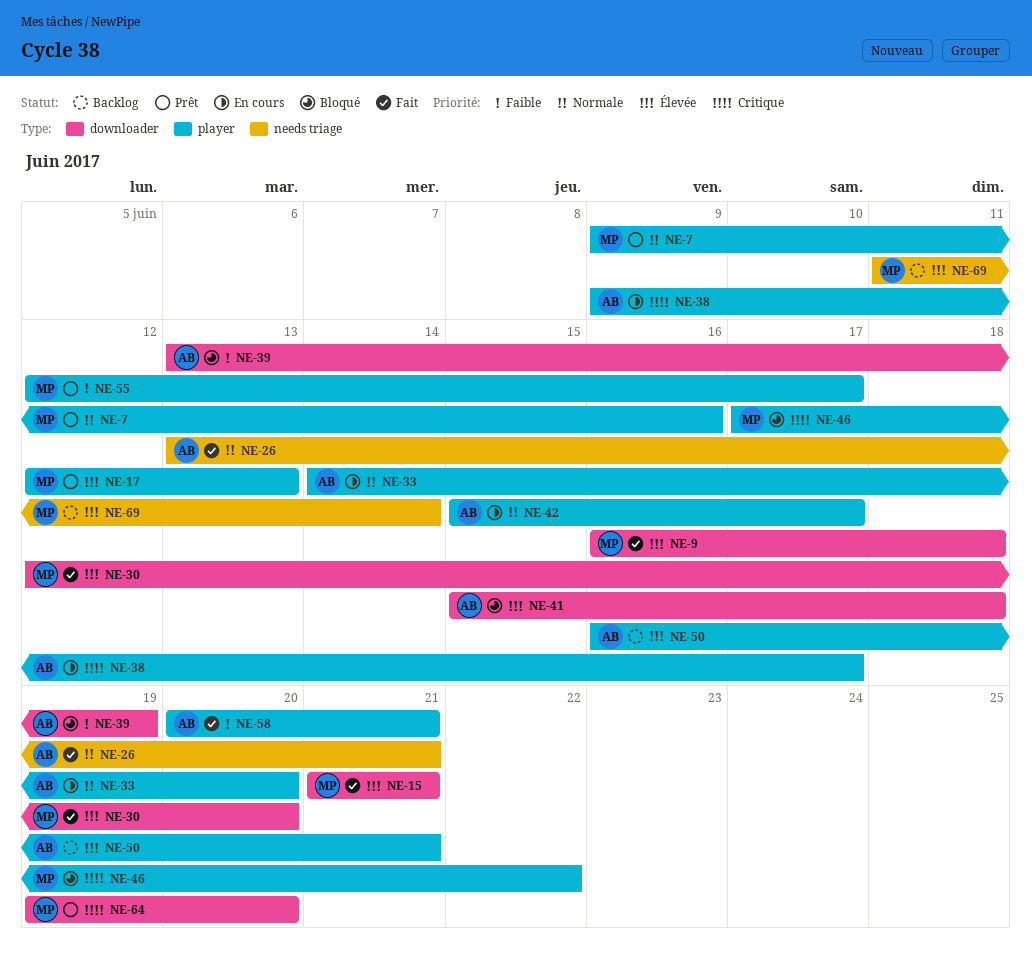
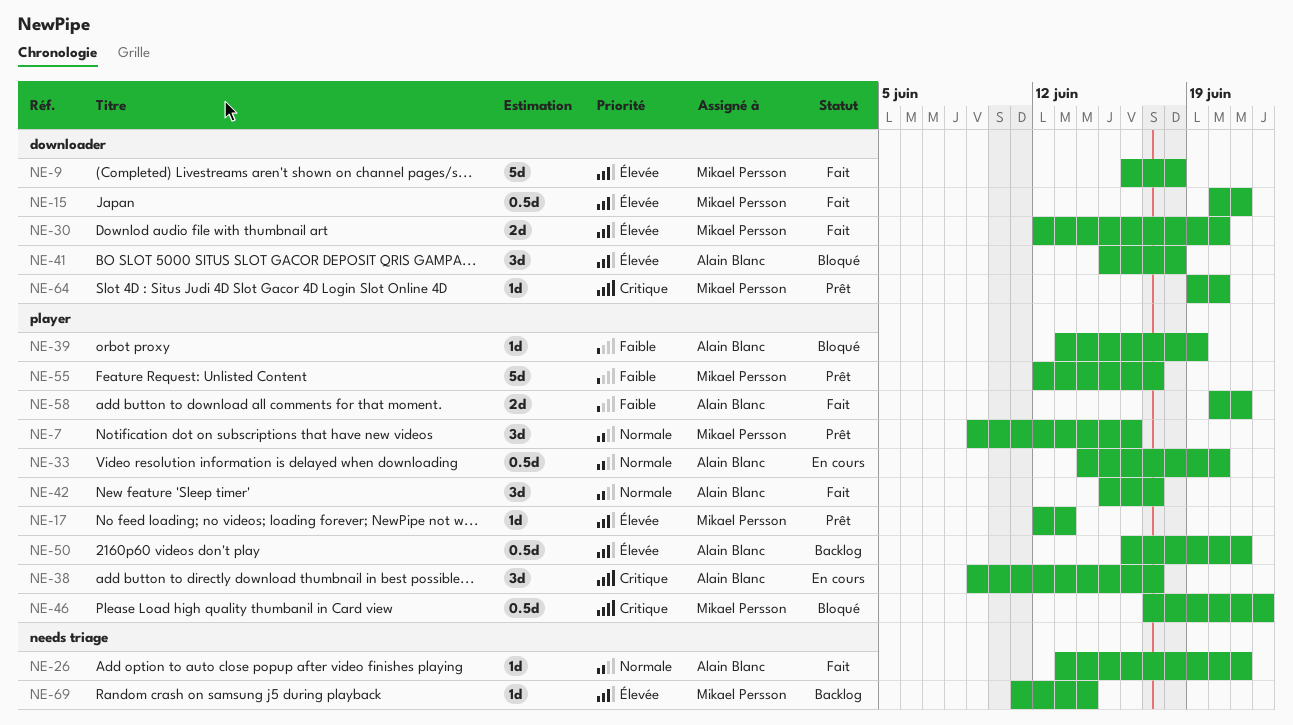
NE-15, start: Jun 21 -> Jun 20
NE-39, label: downloader -> player
NE-42, status: En cours -> Fait

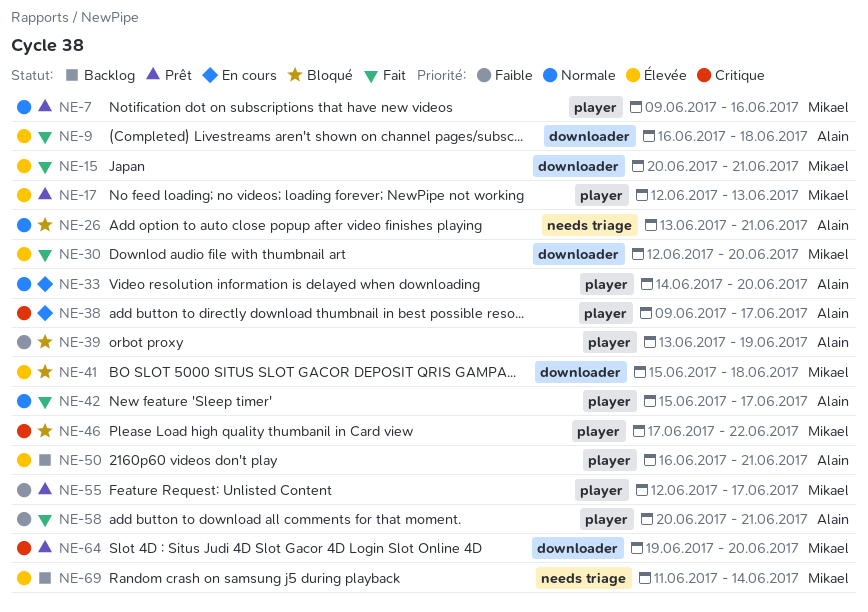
NE-9, owner: Mikael Persson -> Alain Blanc
NE-26, status: Fait -> Bloqué
NE-41, owner: Alain Blanc -> Mikael Persson

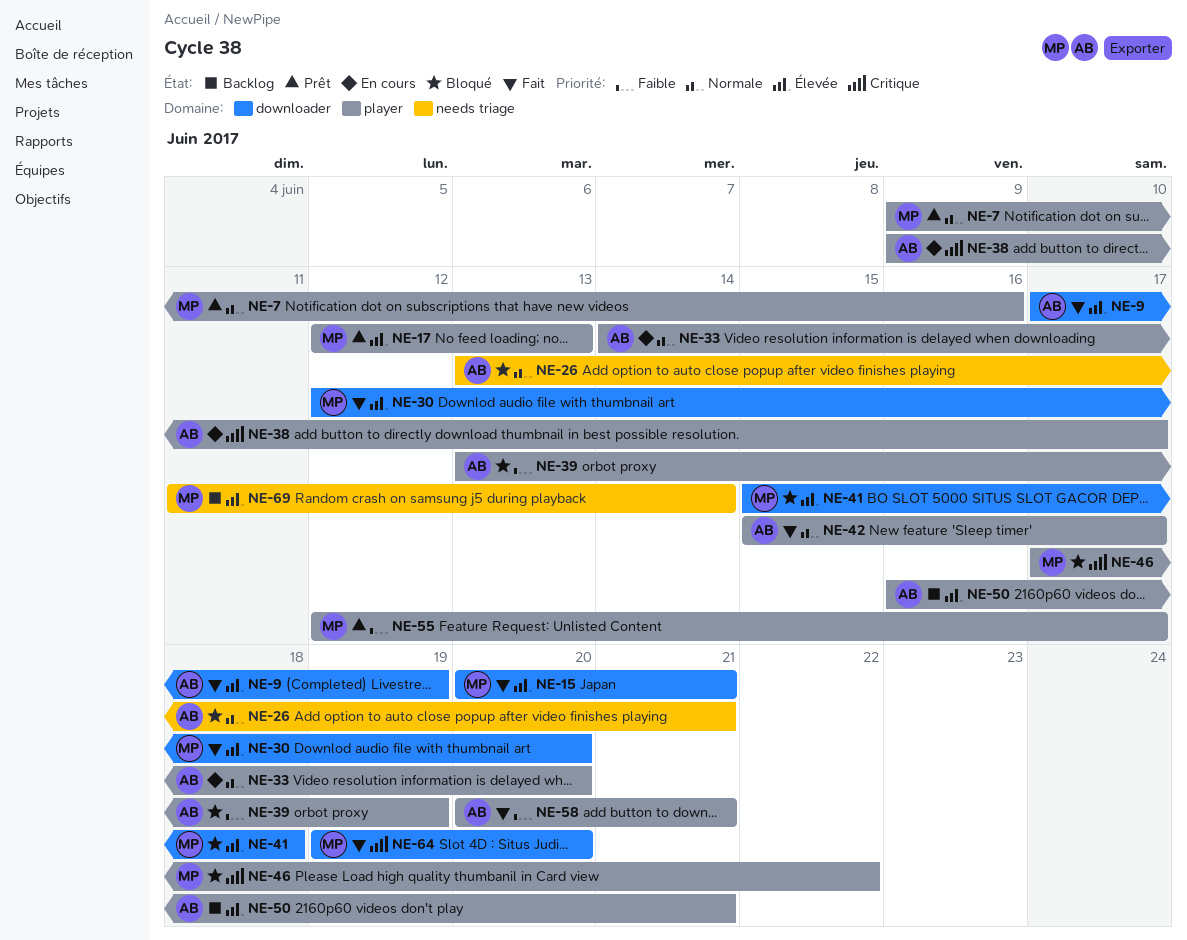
NE-9, start: Jun 16 -> Jun 17
NE-9, due: Jun 18 -> Jun 19
NE-64, status: Prêt -> Fait

